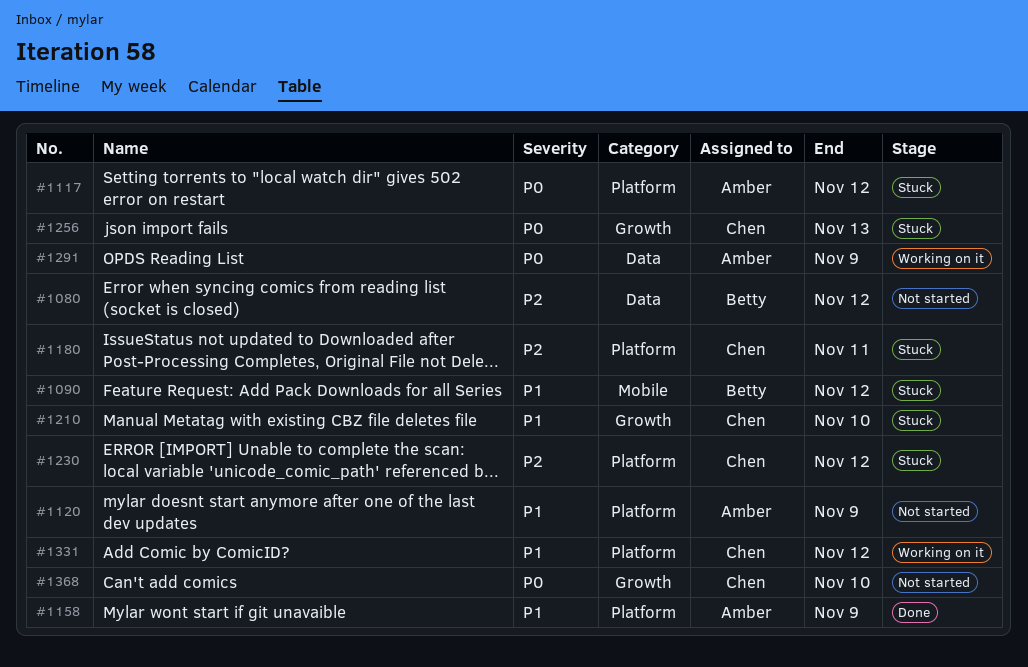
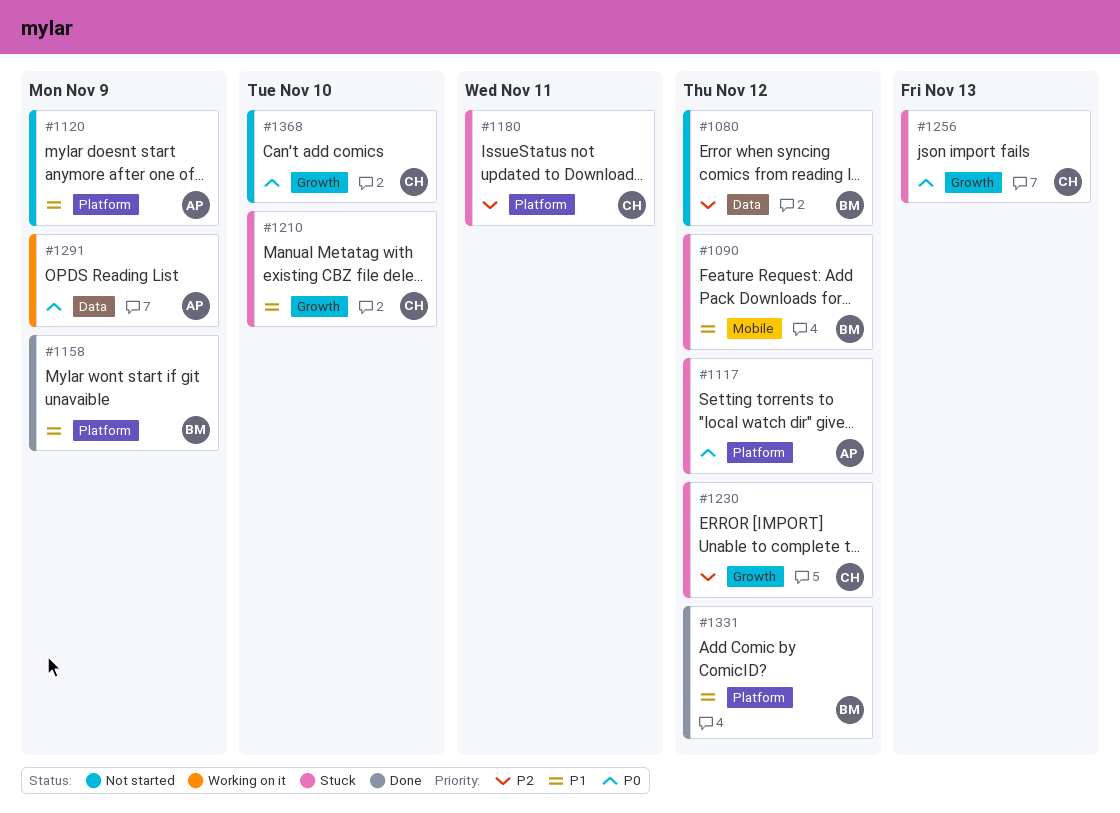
#1158, owner: Amber -> Betty
#1230, label: Platform -> Growth
#1331, status: Working on it -> Done
#1331, owner: Chen -> Betty

